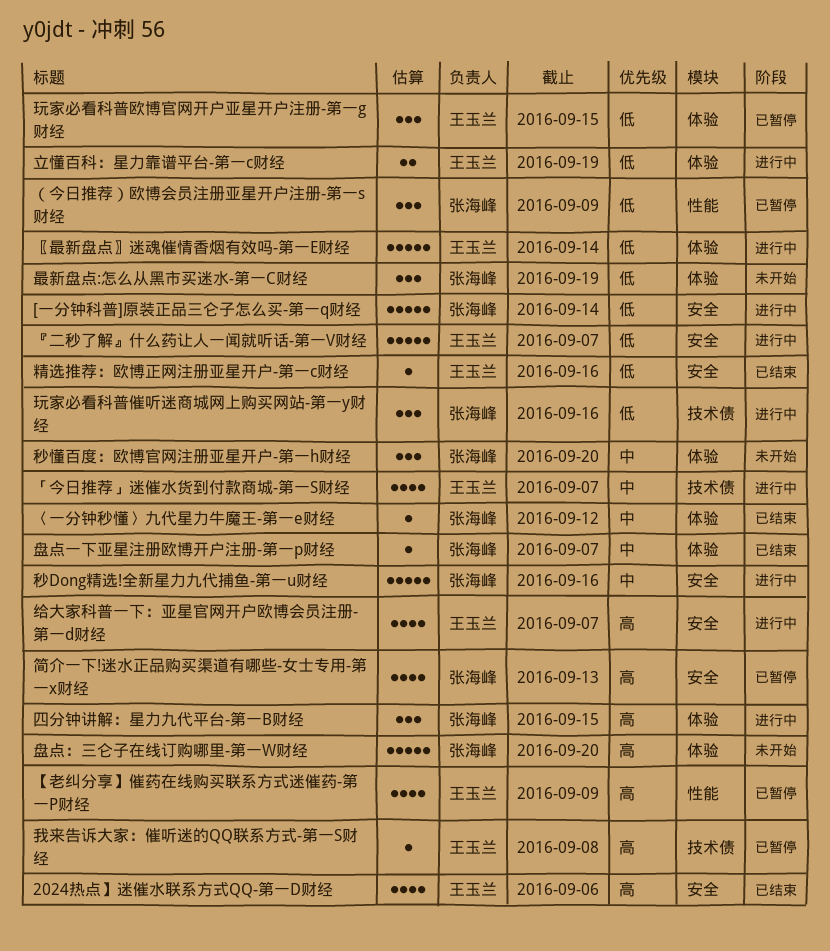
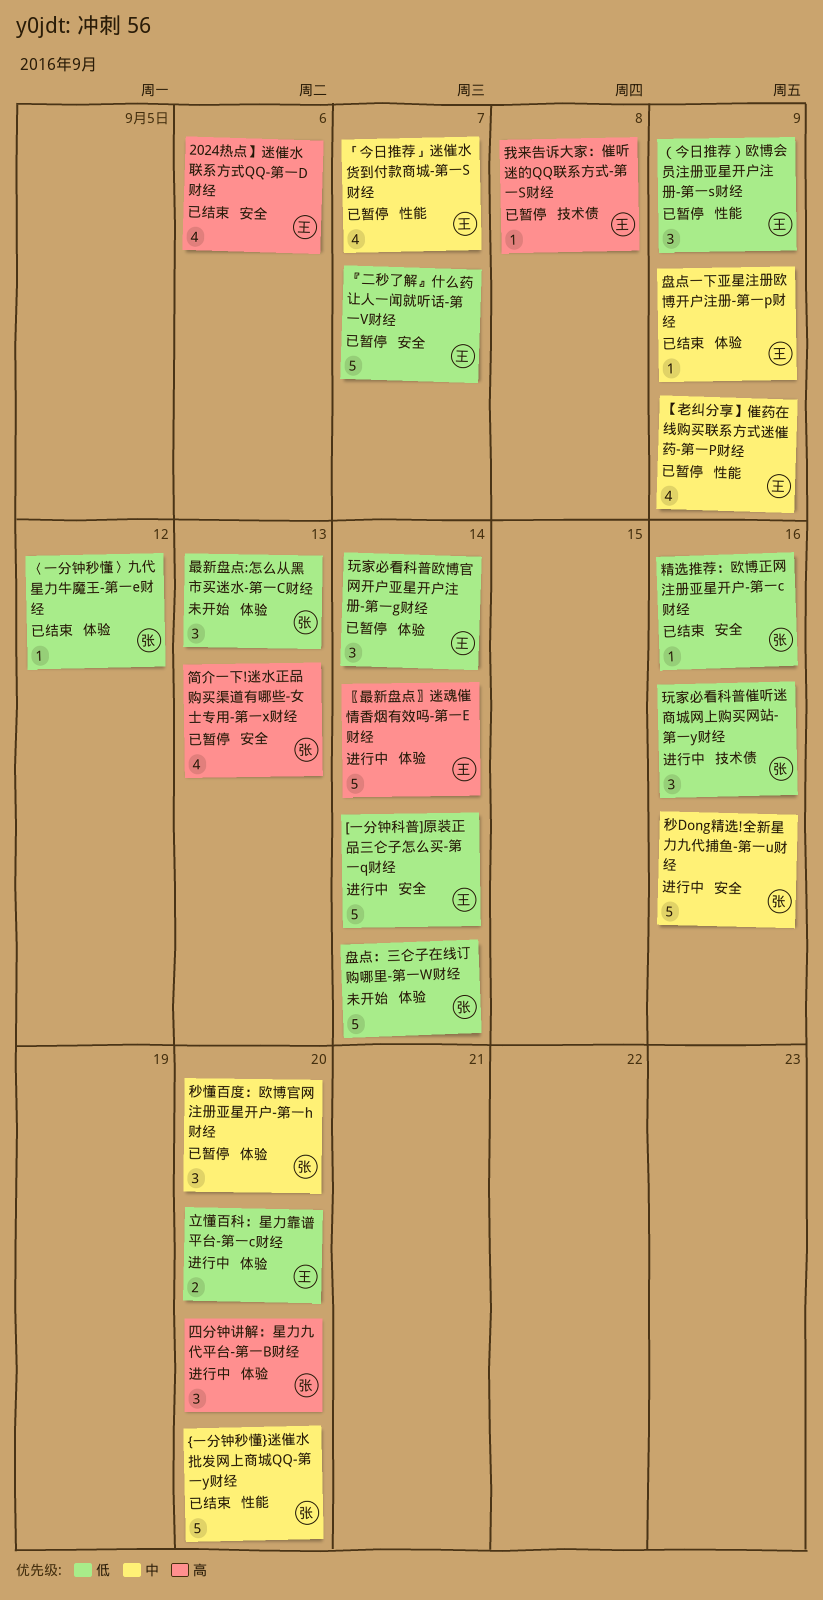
[一分钟科普]原装正品三仑子怎么买-第一q财经, owner: 张海峰 -> 王玉兰
{一分钟秒懂}迷催水批发网上商城QQ-第一y财经: none -> present
〈一分钟秒懂〉九代星力牛魔王-第一e财经, priority: 中 -> 低
「今日推荐」迷催水货到付款商城-第一S财经, status: 进行中 -> 已暂停
「今日推荐」迷催水货到付款商城-第一S财经, label: 技术债 -> 性能
『二秒了解』什么药让人一闻就听话-第一V财经, status: 进行中 -> 已暂停
【老纠分享】催药在线购买联系方式迷催药-第一P财经, priority: 高 -> 中
〖最新盘点〗迷魂催情香烟有效吗-第一E财经, priority: 低 -> 高
四分钟讲解：星力九代平台-第一B财经, due: Sep 15 -> Sep 20
最新盘点:怎么从黑市买迷水-第一C财经, due: Sep 19 -> Sep 13
玩家必看科普欧博官网开户亚星开户注册-第一g财经, due: Sep 15 -> Sep 14
盘点一下亚星注册欧博开户注册-第一p财经, owner: 张海峰 -> 王玉兰
盘点一下亚星注册欧博开户注册-第一p财经, due: Sep 7 -> Sep 9
盘点：三仑子在线订购哪里-第一W财经, priority: 高 -> 低
盘点：三仑子在线订购哪里-第一W财经, due: Sep 20 -> Sep 14
秒懂百度：欧博官网注册亚星开户-第一h财经, status: 未开始 -> 已暂停
立懂百科：星力靠谱平台-第一c财经, due: Sep 19 -> Sep 20
精选推荐：欧博正网注册亚星开户-第一c财经, owner: 王玉兰 -> 张海峰
给大家科普一下：亚星官网开户欧博会员注册-第一d财经: present -> none
（今日推荐）欧博会员注册亚星开户注册-第一s财经, owner: 张海峰 -> 王玉兰

